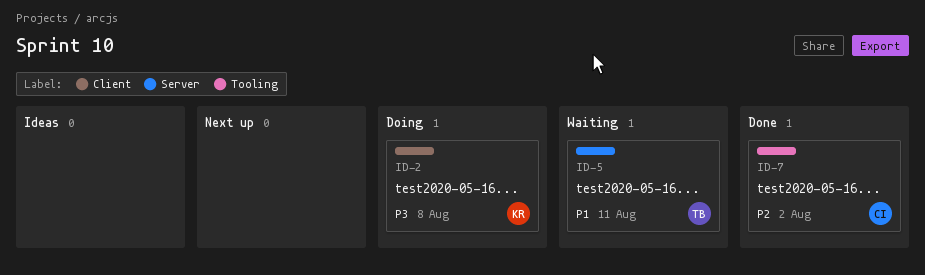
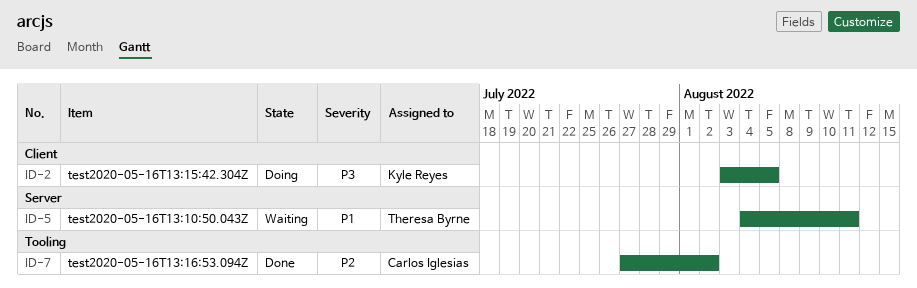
ID-2, due: Aug 8 -> Aug 5

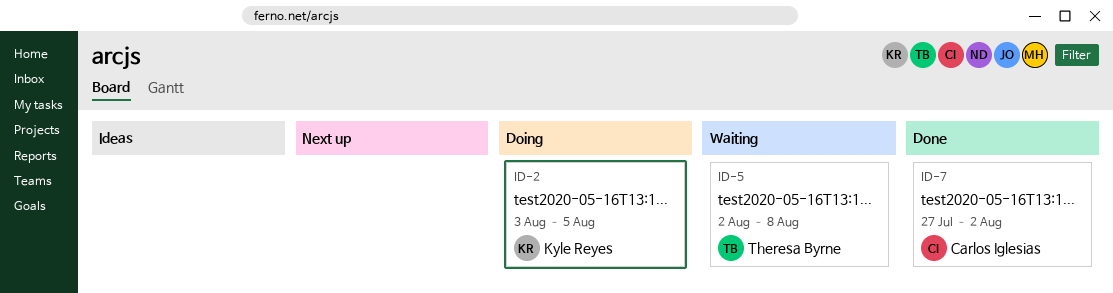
ID-5, start: Aug 4 -> Aug 2
ID-5, due: Aug 11 -> Aug 8

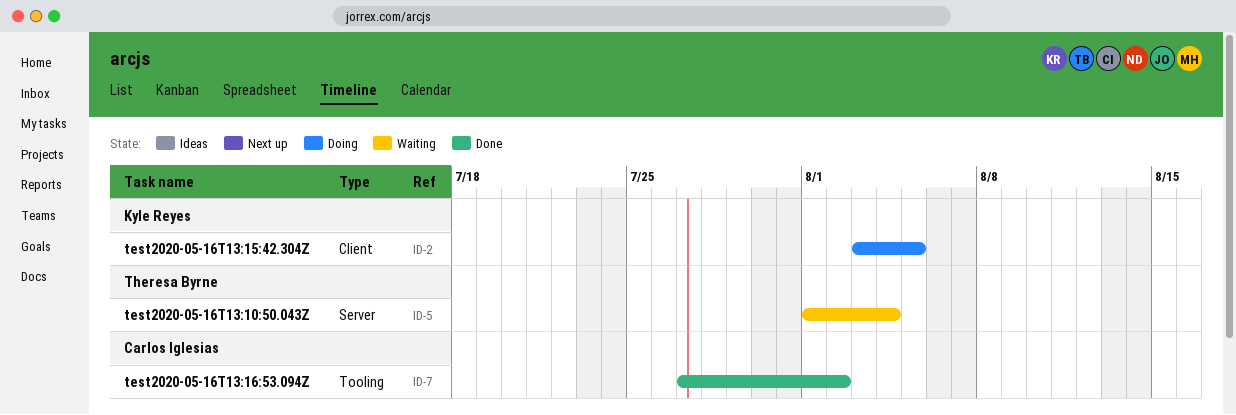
ID-5, start: Aug 2 -> Aug 1
ID-5, due: Aug 8 -> Aug 4

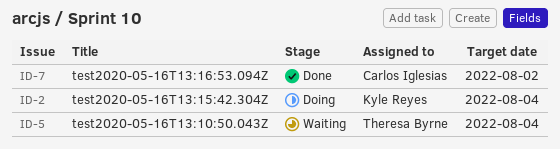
ID-2, due: Aug 5 -> Aug 4

